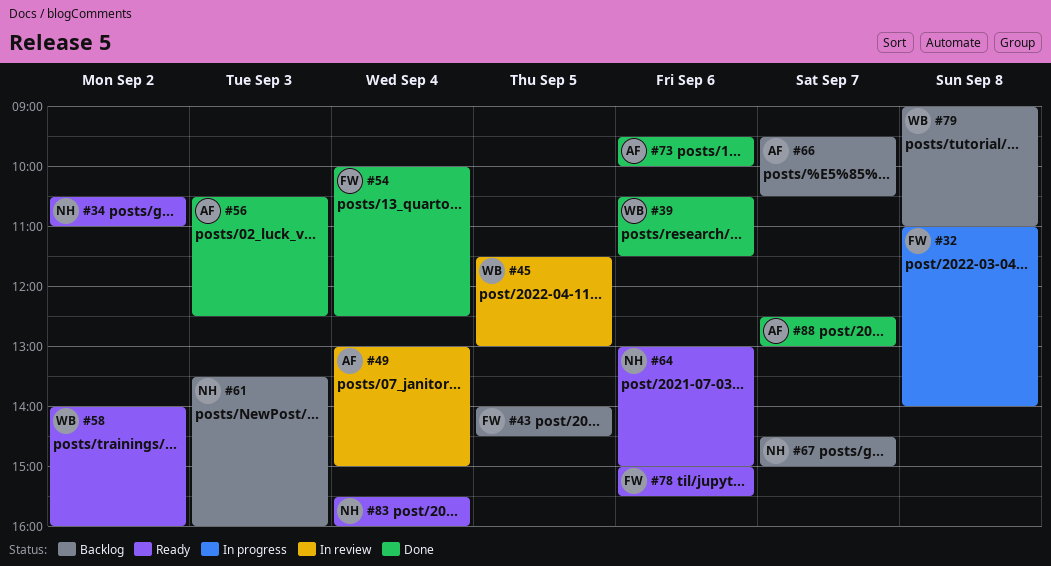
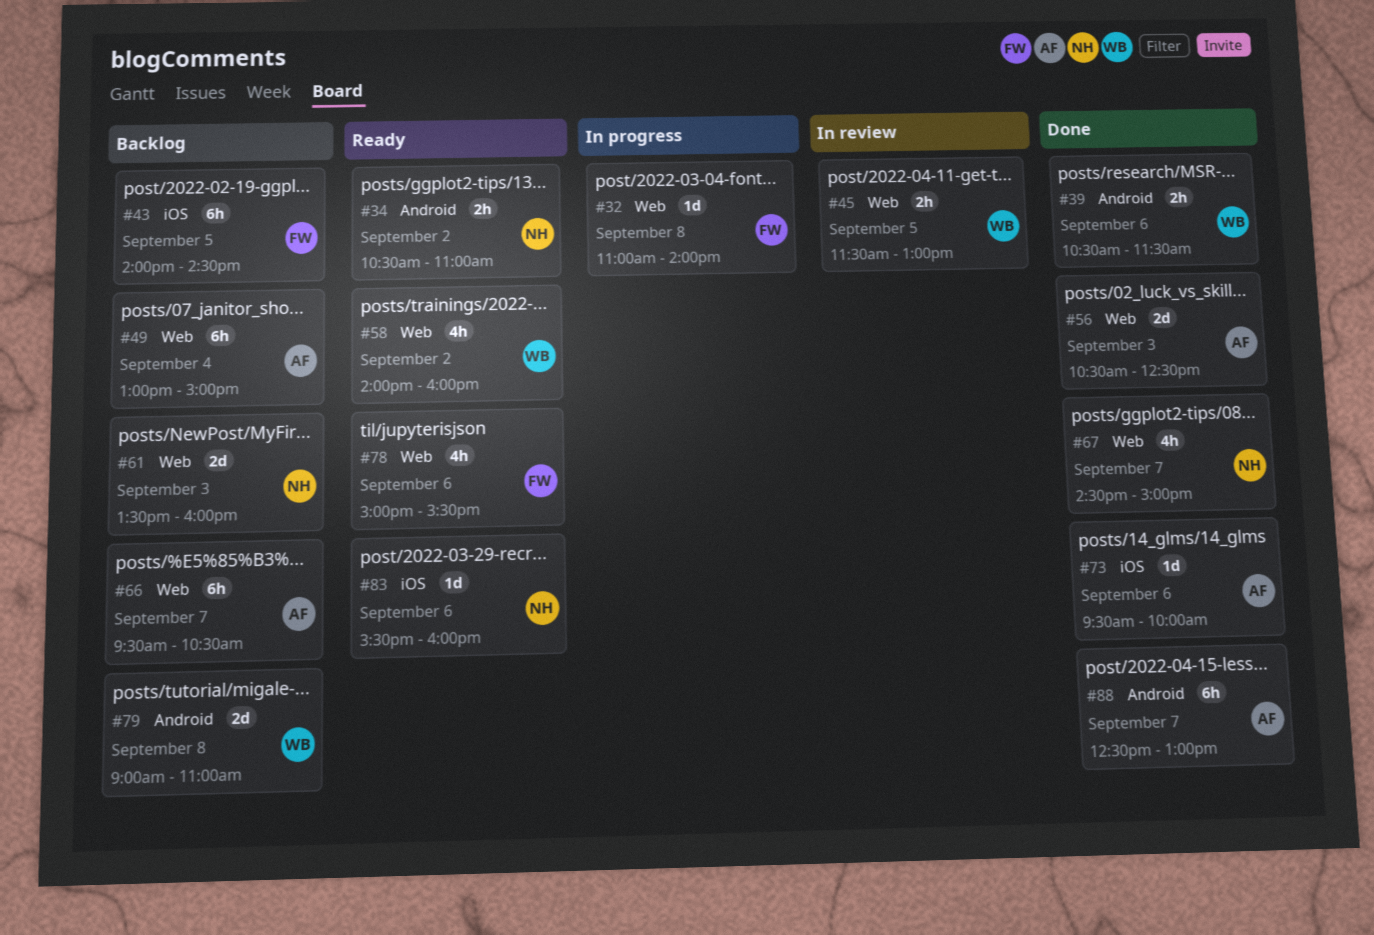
#49, status: In review -> Backlog
#54: present -> none
#64: present -> none
#67, status: Backlog -> Done
#83, day: Sep 4 -> Sep 6

